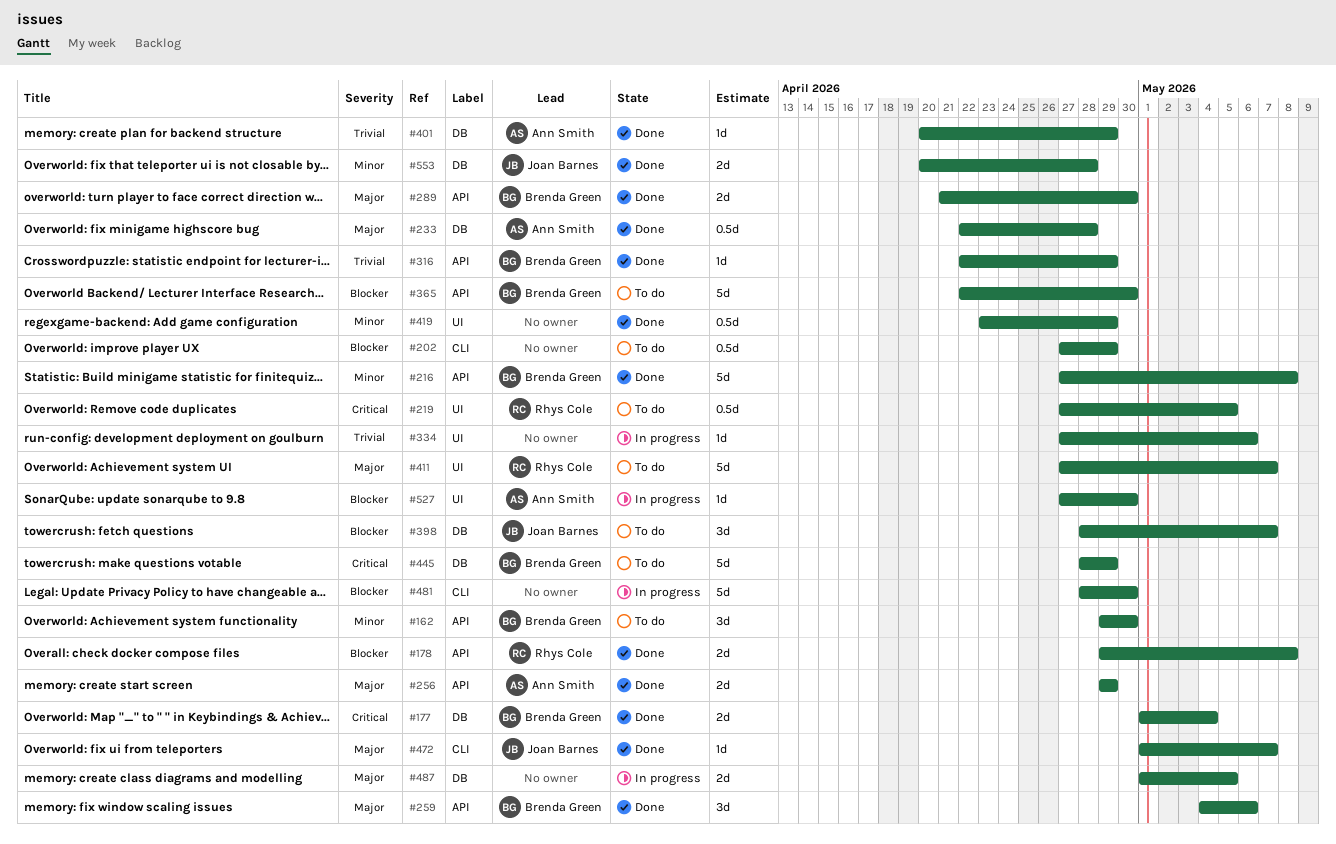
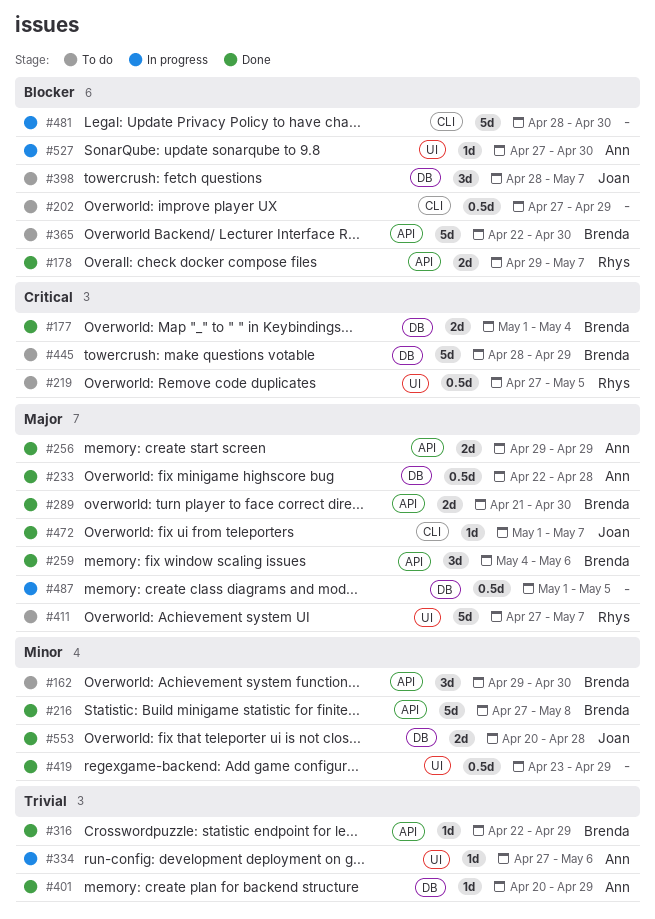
#178, due: May 8 -> May 7
#334, owner: none -> Ann Smith
#487, estimate: 2d -> 0.5d

